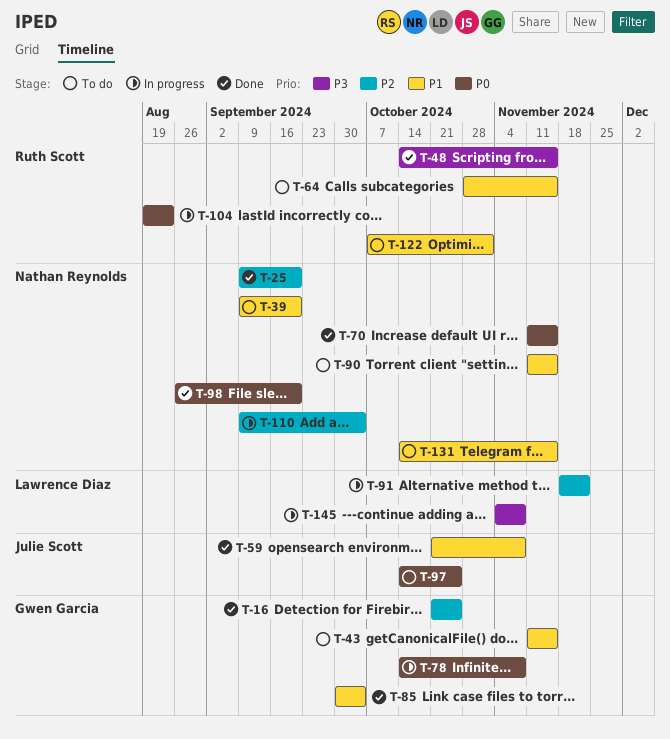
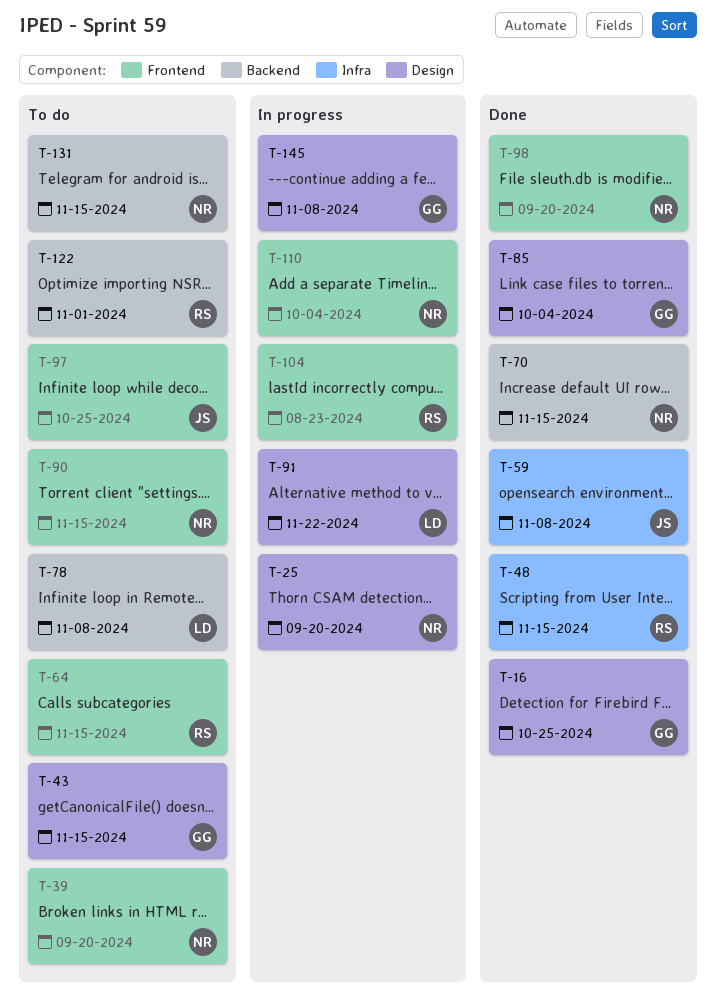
T-25, status: Done -> In progress
T-78, status: In progress -> To do
T-78, owner: Gwen Garcia -> Lawrence Diaz
T-145, owner: Lawrence Diaz -> Gwen Garcia

